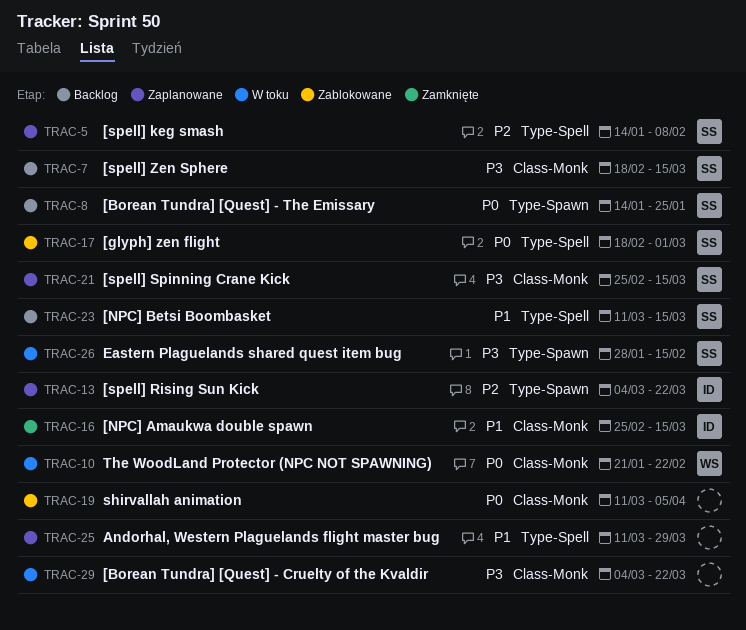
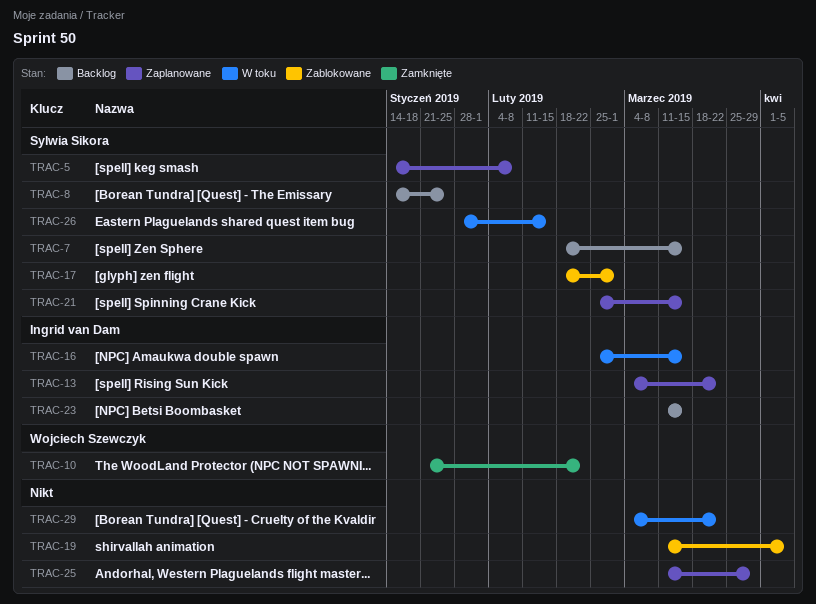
TRAC-10, status: W toku -> Zamknięte
TRAC-16, status: Zamknięte -> W toku
TRAC-23, owner: Sylwia Sikora -> Ingrid van Dam

